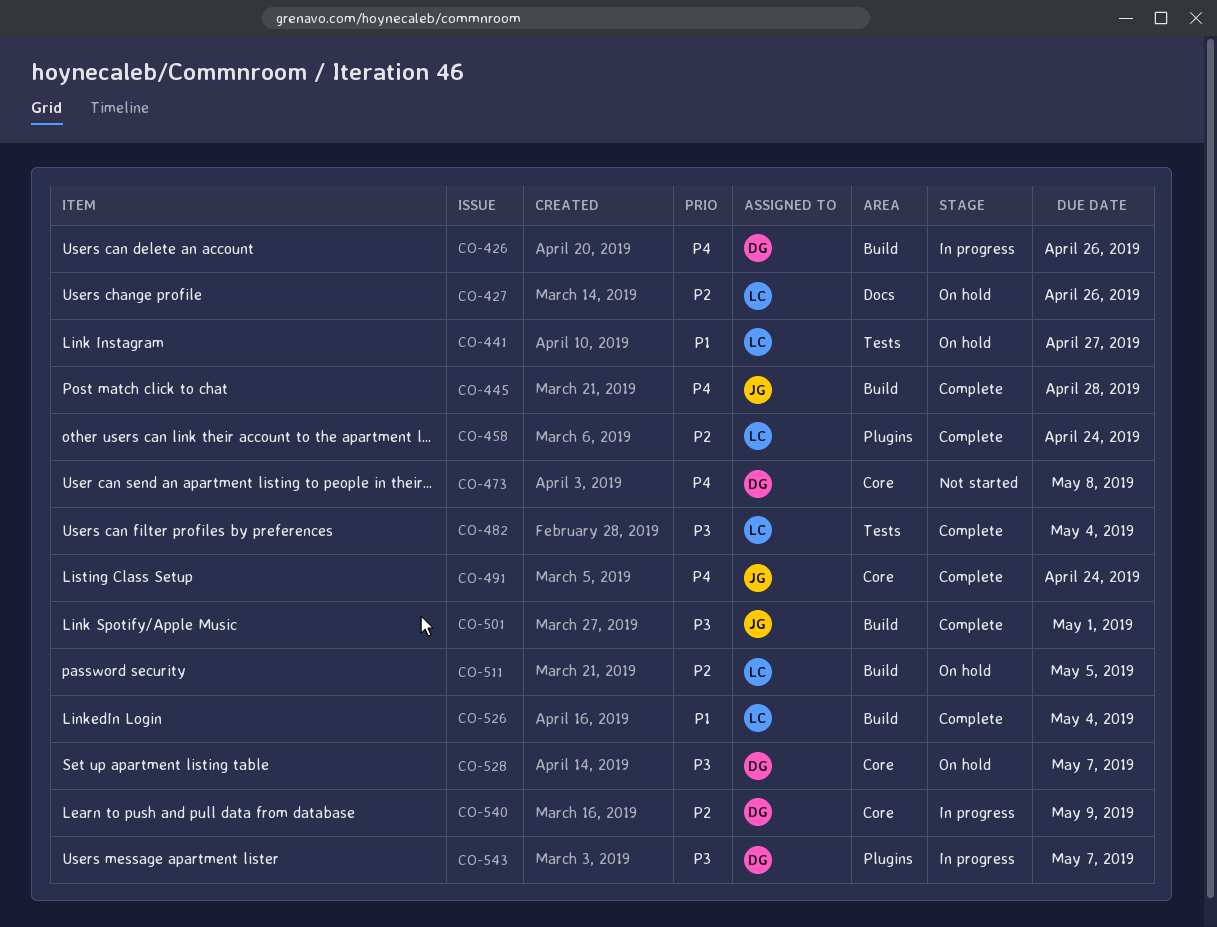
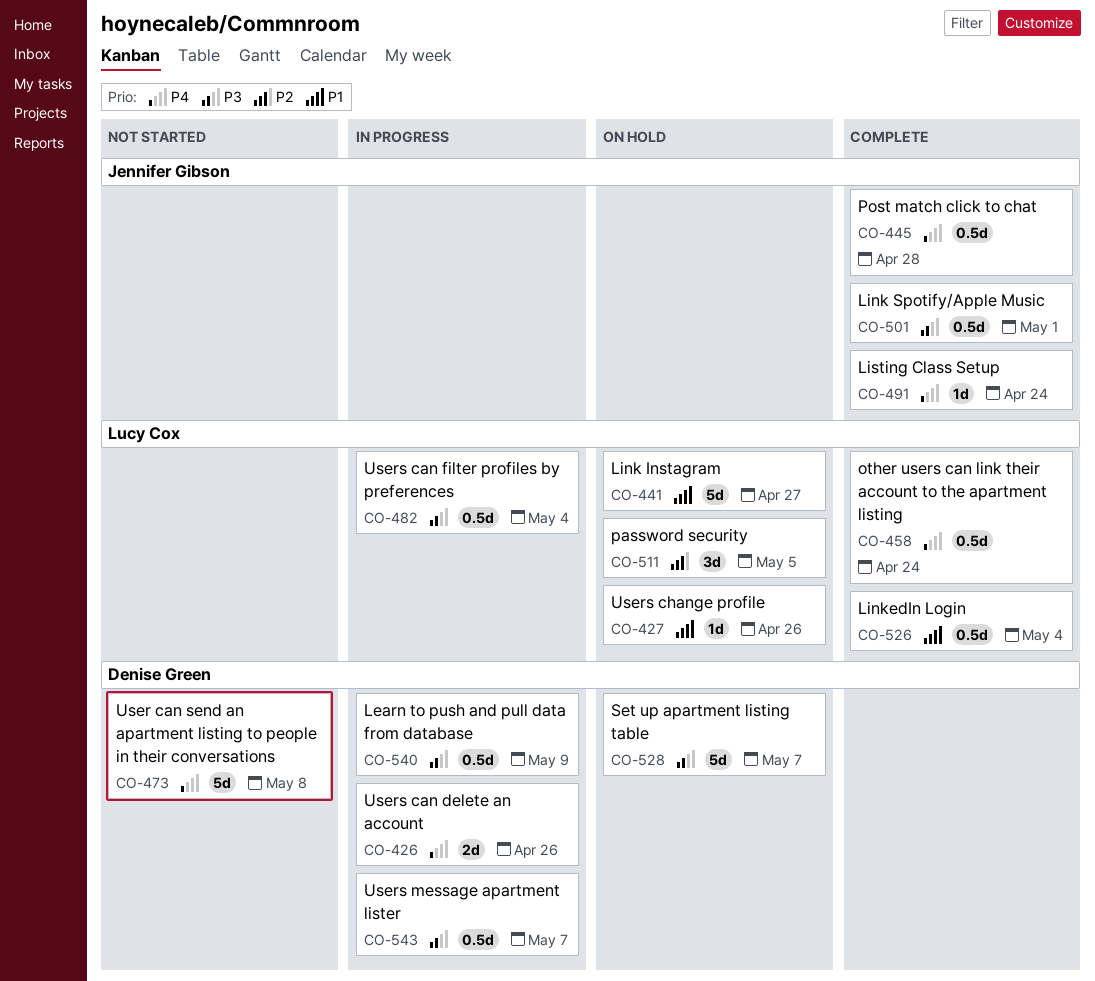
CO-427, priority: P2 -> P1
CO-458, priority: P2 -> P4
CO-482, status: Complete -> In progress
CO-540, priority: P2 -> P3

